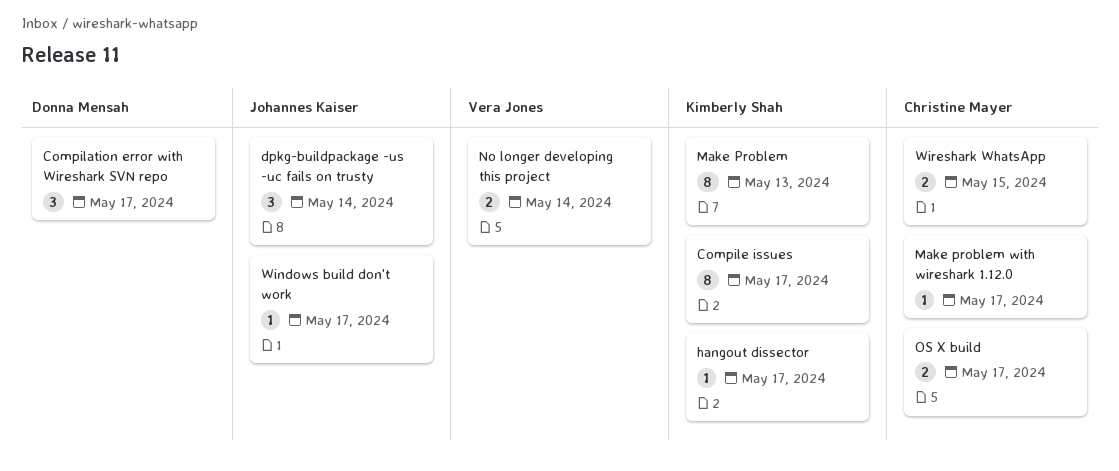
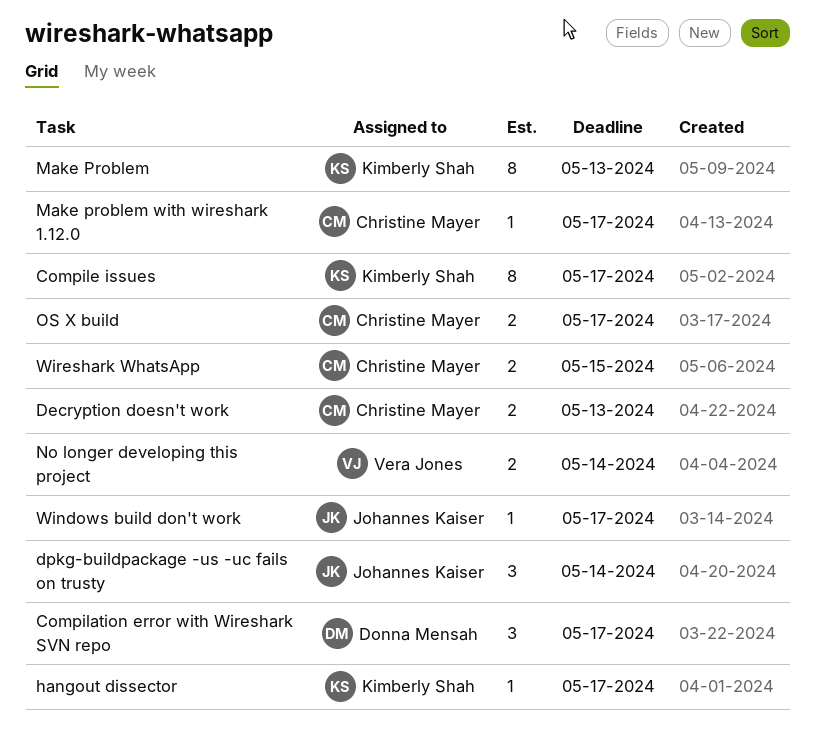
Decryption doesn't work: none -> present

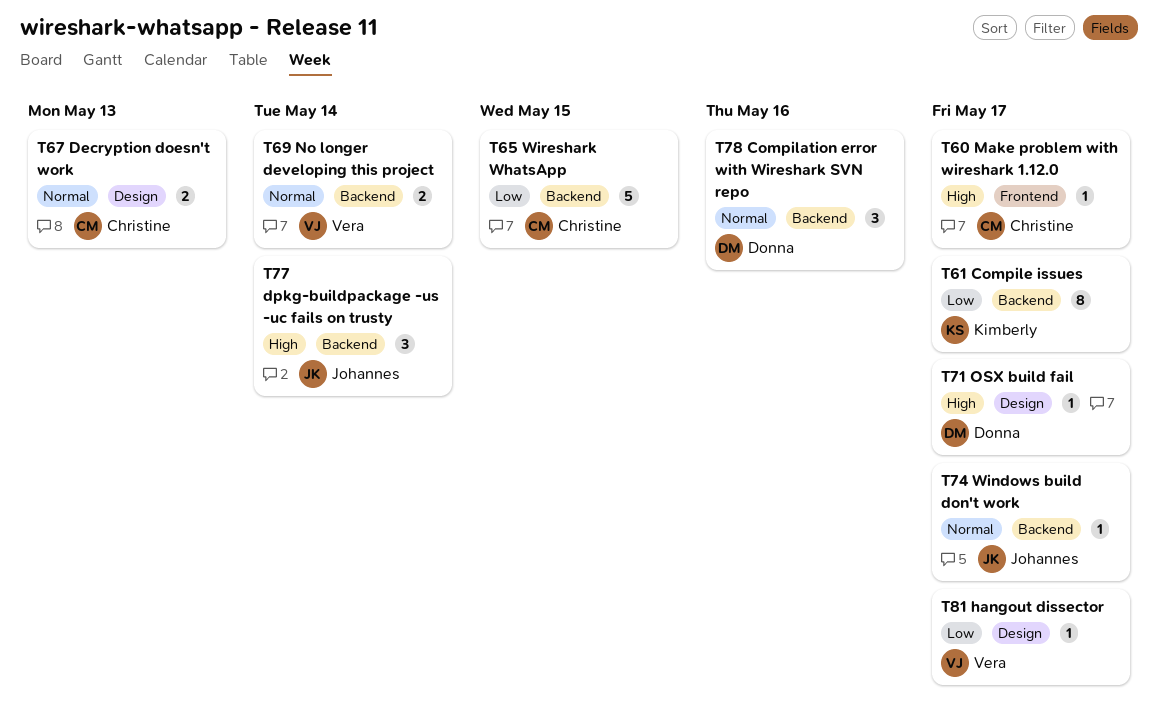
Compilation error with Wireshark SVN repo, due: May 17 -> May 16
hangout dissector, owner: Kimberly Shah -> Vera Jones
Make Problem: present -> none
OS X build: present -> none
OSX build fail: none -> present
Wireshark WhatsApp, estimate: 2 -> 5

